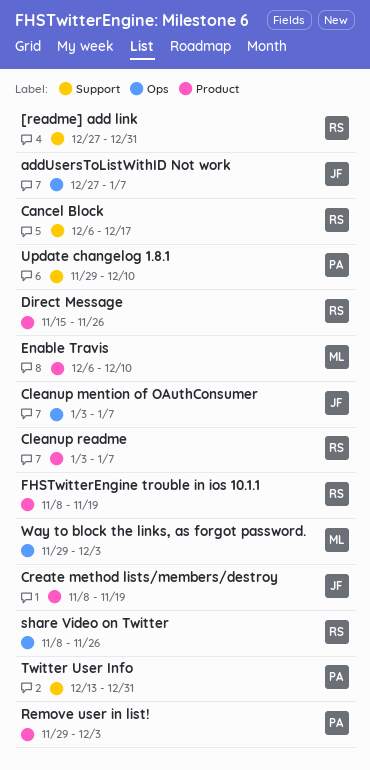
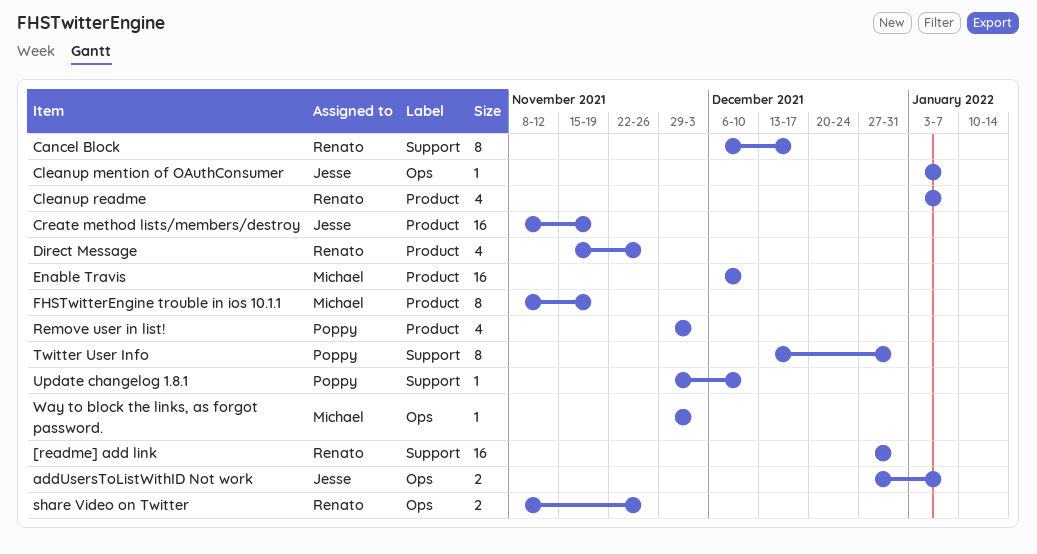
FHSTwitterEngine trouble in ios 10.1.1, owner: Renato -> Michael

